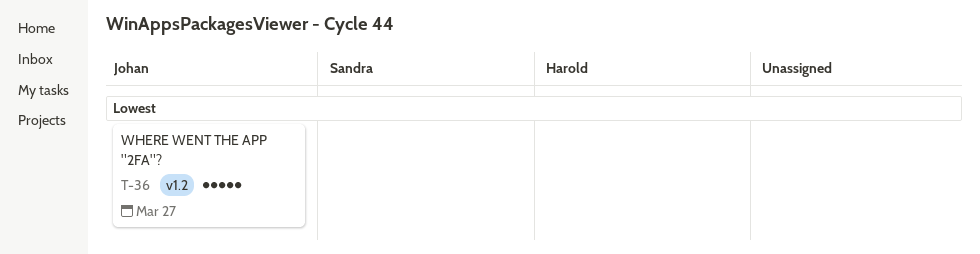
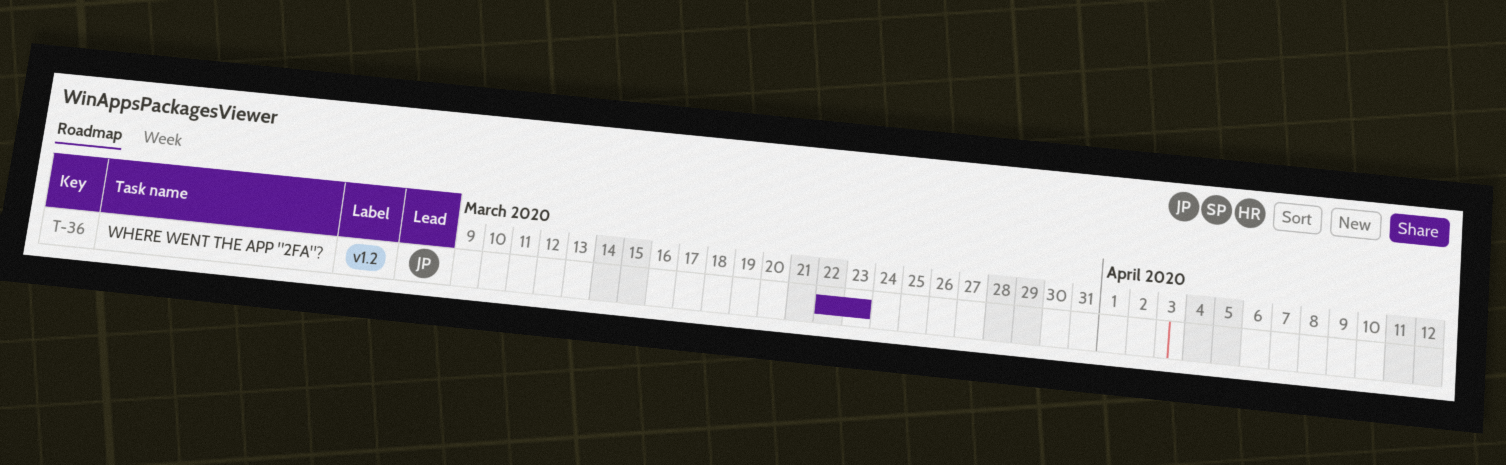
T-36, due: Mar 27 -> Mar 23

